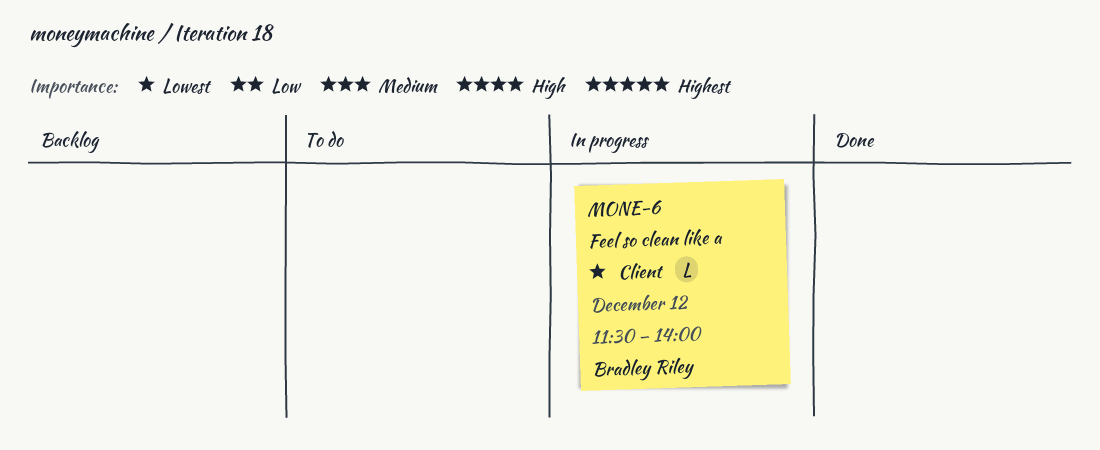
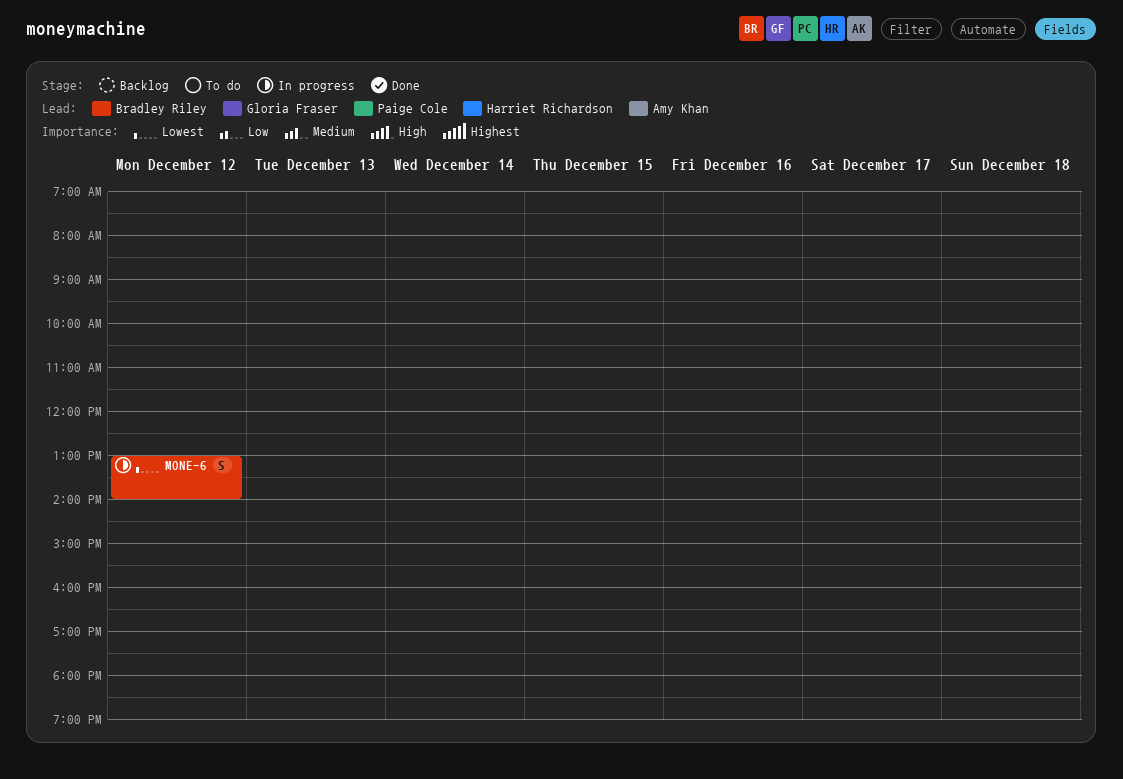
MONE-6, estimate: L -> S
MONE-6, begins: 11:30 -> 13:00

